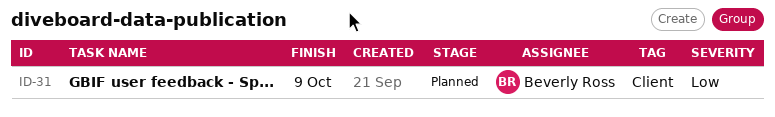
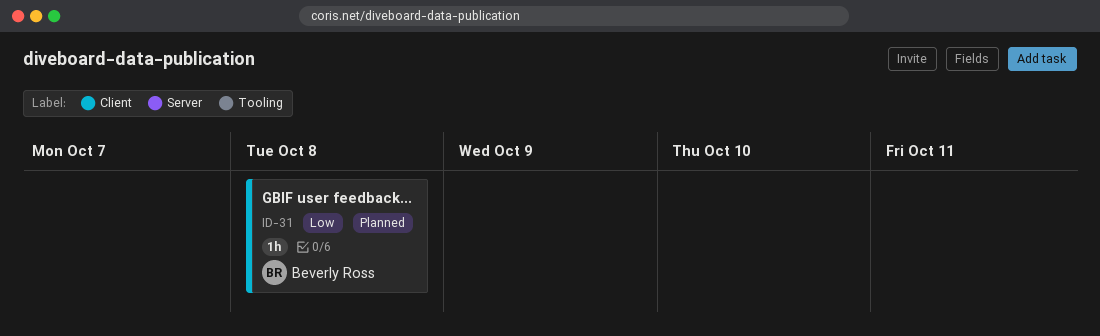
ID-31, due: Oct 9 -> Oct 8

